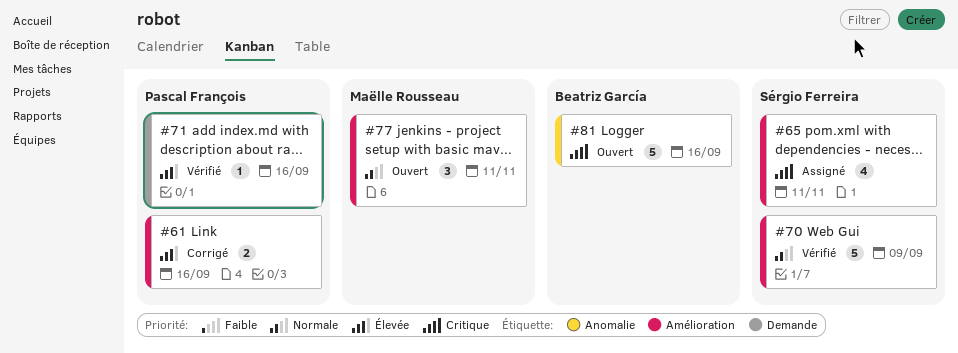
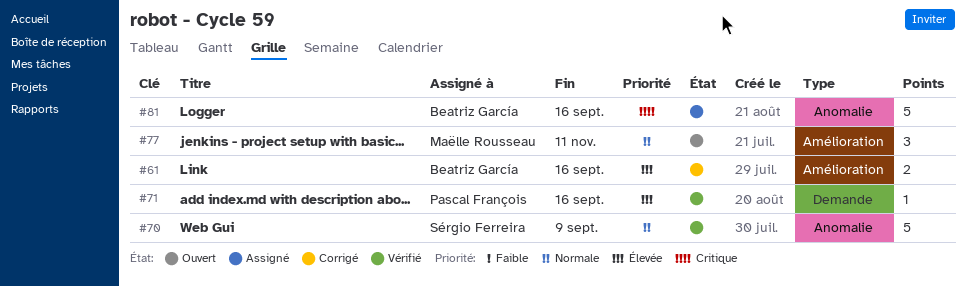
#61, owner: Pascal François -> Beatriz García
#65: present -> none
#70, label: Amélioration -> Anomalie
#81, status: Ouvert -> Assigné

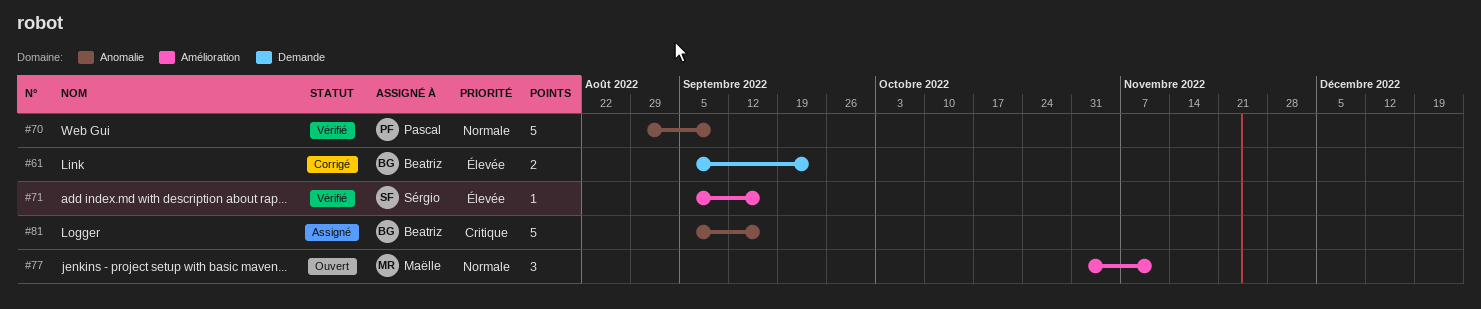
#61, label: Amélioration -> Demande
#61, due: Sep 16 -> Sep 23
#70, owner: Sérgio Ferreira -> Pascal François
#71, owner: Pascal François -> Sérgio Ferreira
#71, label: Demande -> Amélioration

